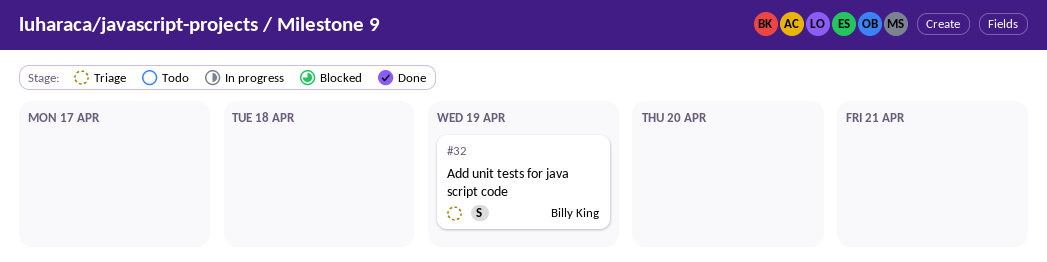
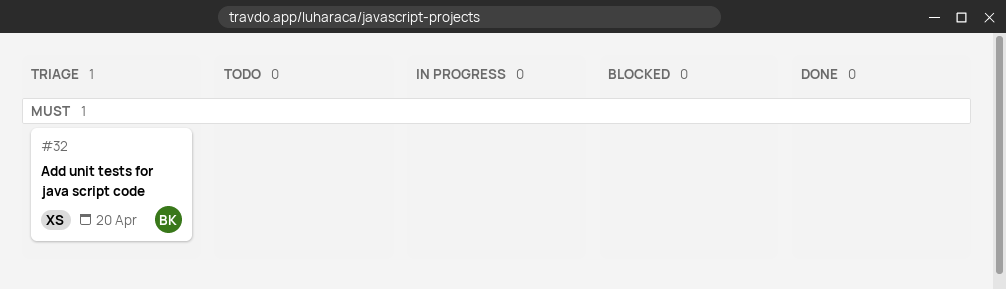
#32, estimate: S -> XS
#32, due: Apr 19 -> Apr 20

